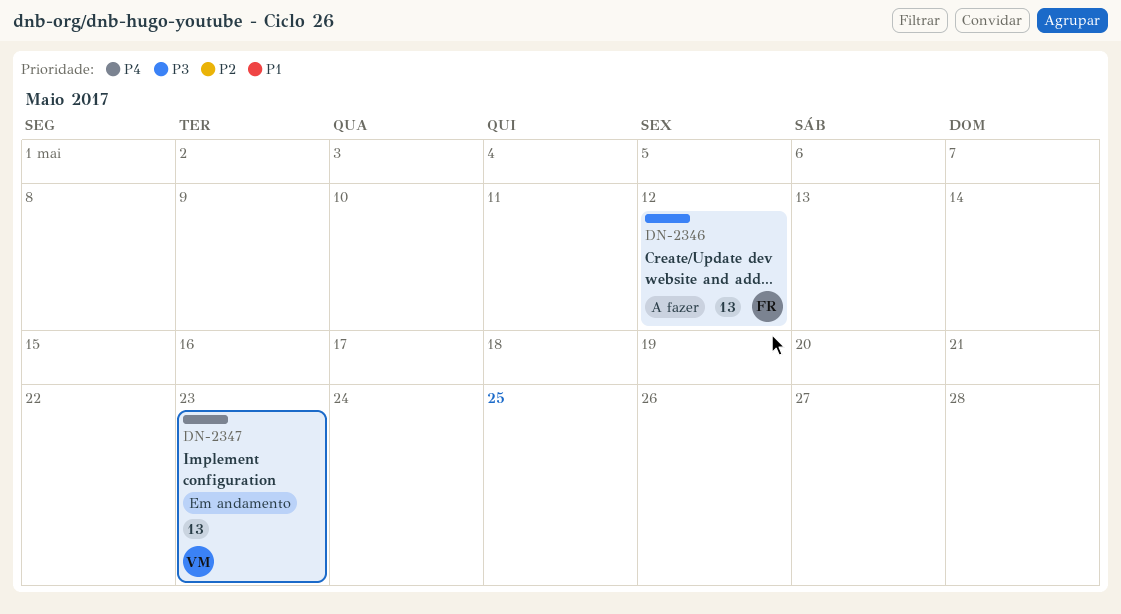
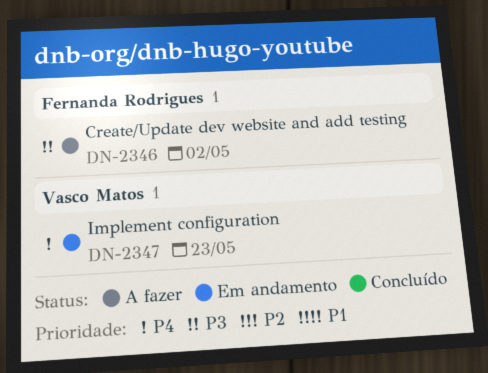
DN-2346, due: May 12 -> May 2

